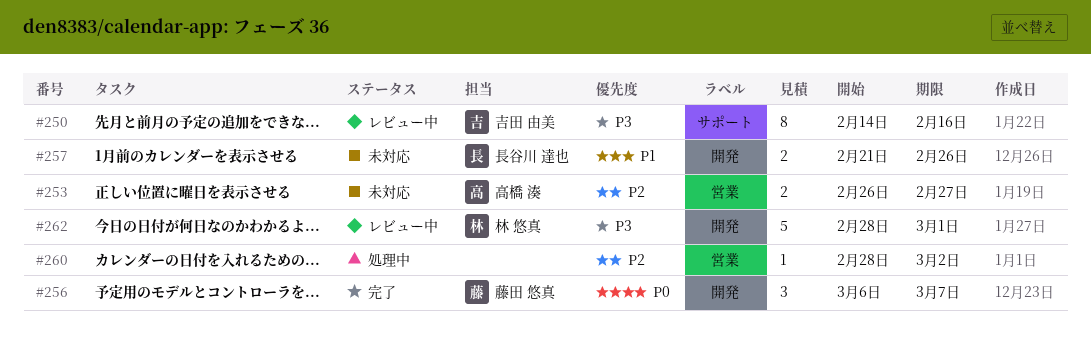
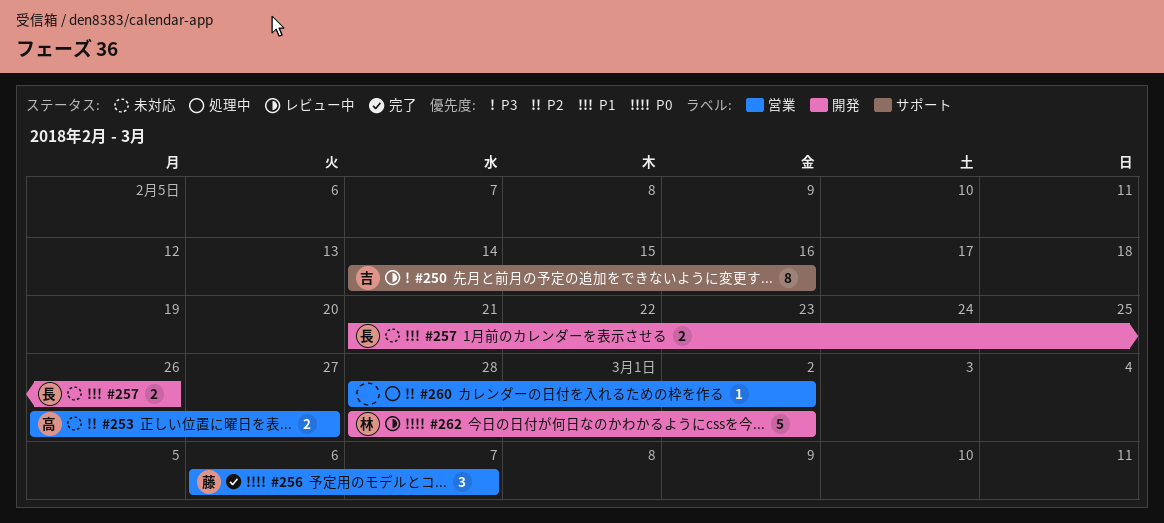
#256, label: 開発 -> 営業
#262, priority: P3 -> P0
#262, due: Mar 1 -> Mar 2

